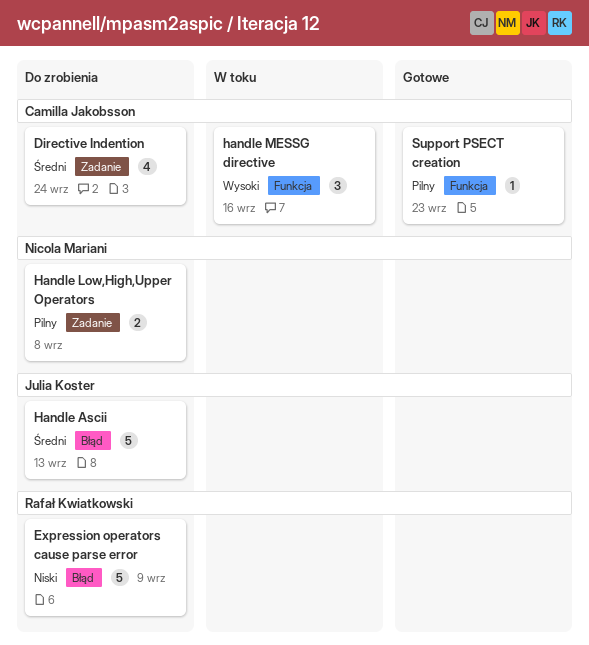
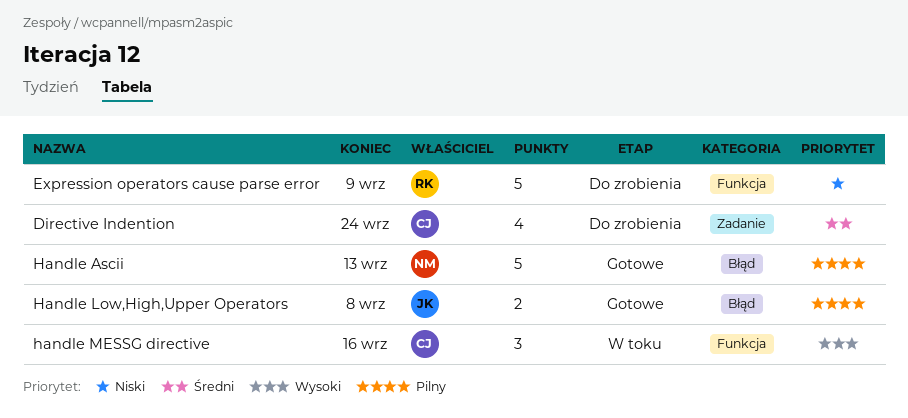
Expression operators cause parse error, label: Błąd -> Funkcja
Handle Ascii, status: Do zrobienia -> Gotowe
Handle Ascii, owner: Julia Koster -> Nicola Mariani
Handle Ascii, priority: Średni -> Pilny
Handle Low,High,Upper Operators, status: Do zrobienia -> Gotowe
Handle Low,High,Upper Operators, owner: Nicola Mariani -> Julia Koster
Handle Low,High,Upper Operators, label: Zadanie -> Błąd
Support PSECT creation: present -> none

